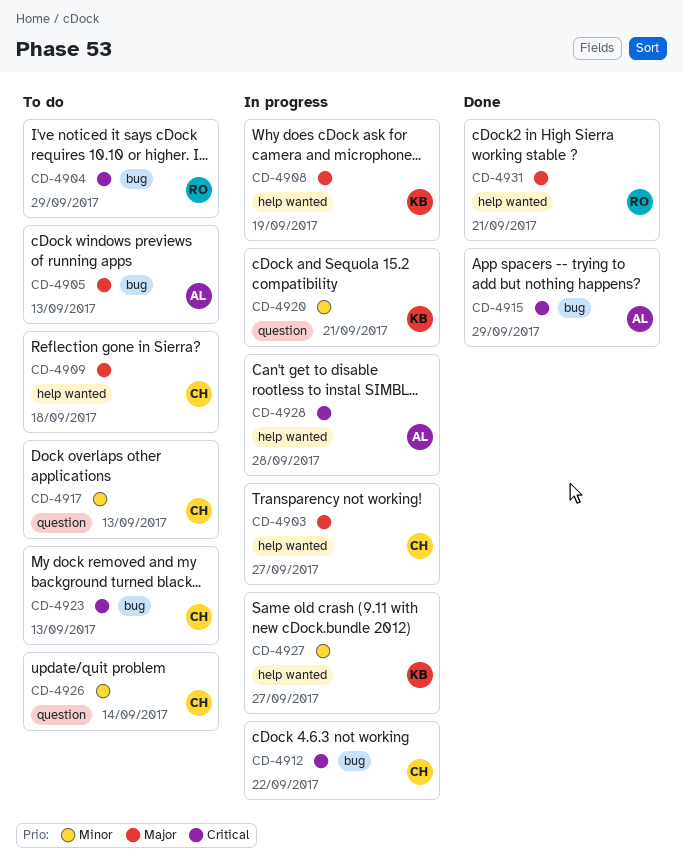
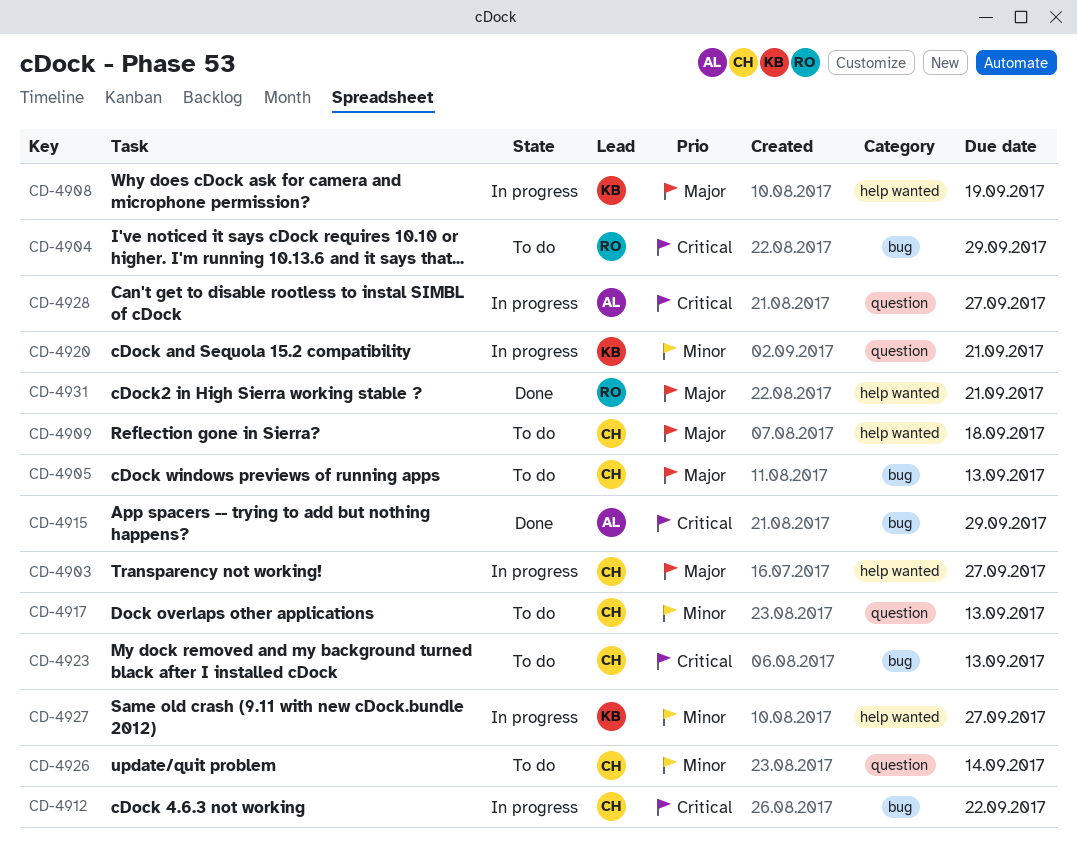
CD-4905, owner: AL -> CH
CD-4928, label: help wanted -> question
CD-4928, due: Sep 28 -> Sep 27

